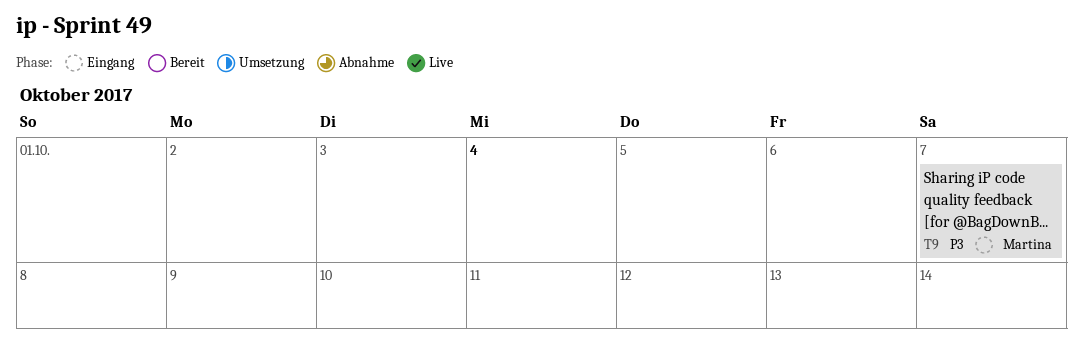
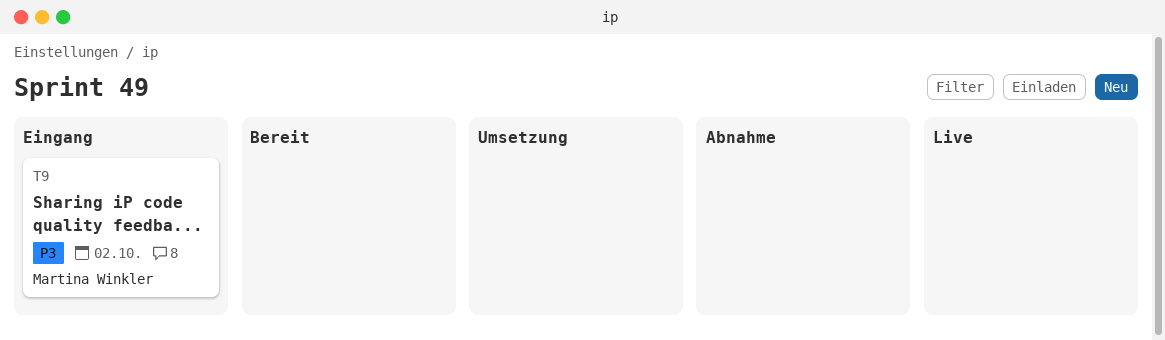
T9, due: Oct 7 -> Oct 2

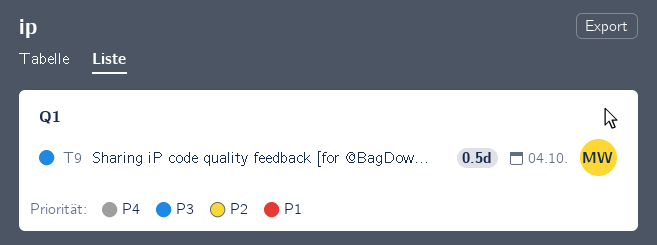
T9, due: Oct 2 -> Oct 4

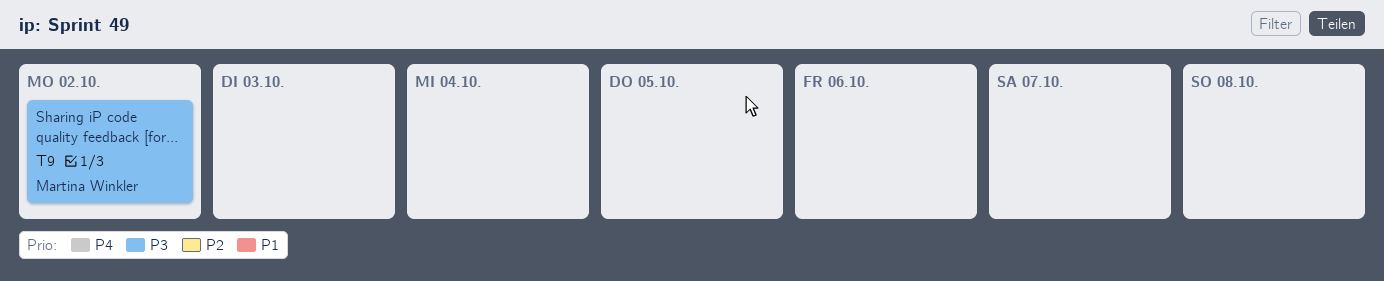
T9, due: Oct 4 -> Oct 2

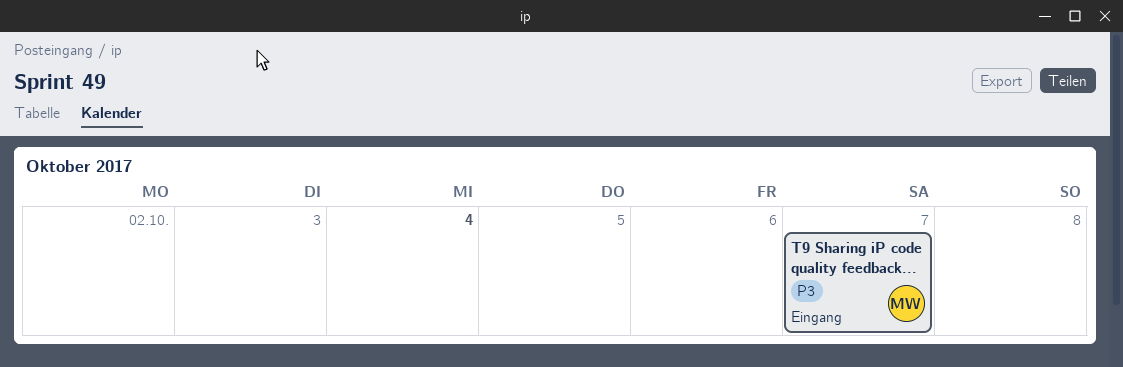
T9, due: Oct 2 -> Oct 7

